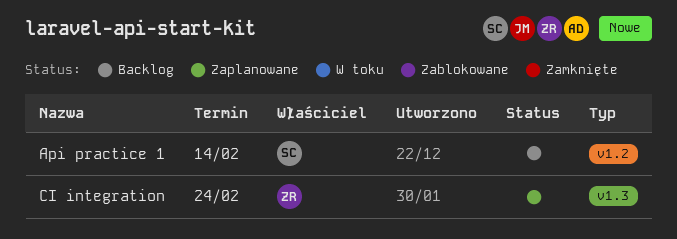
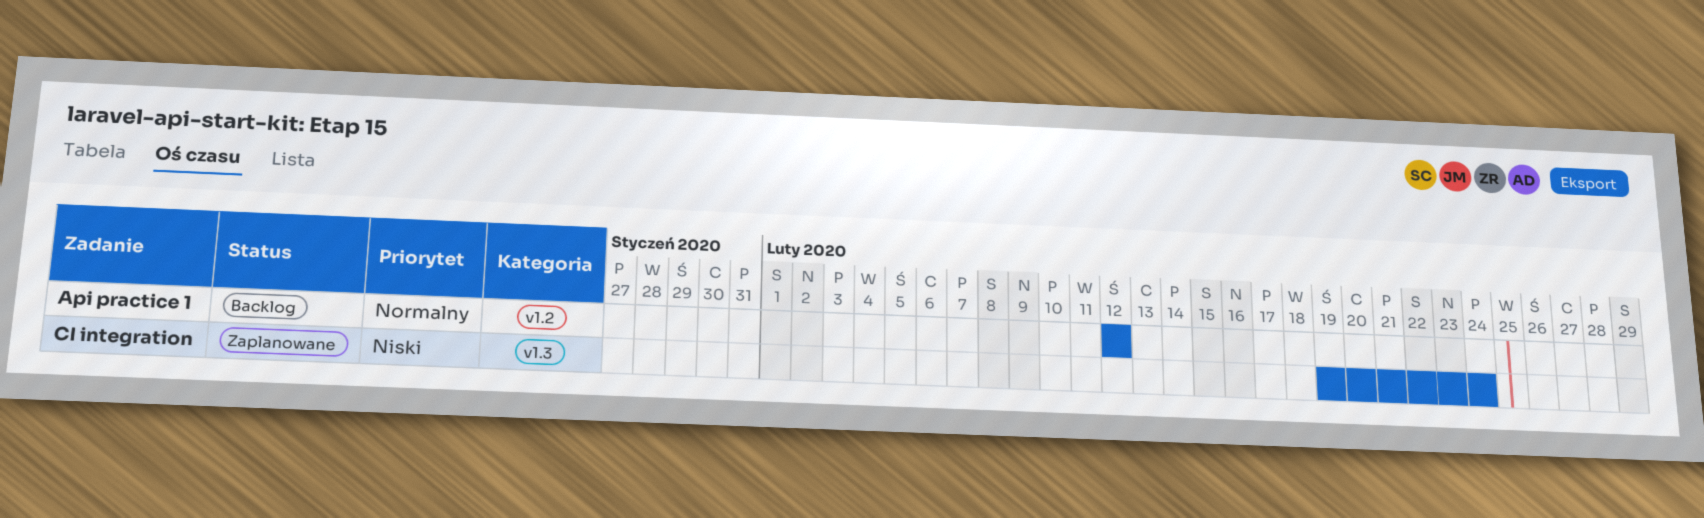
Api practice 1, due: Feb 14 -> Feb 12

